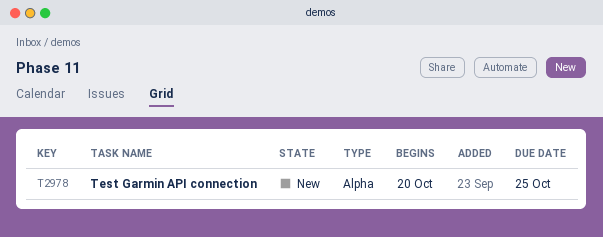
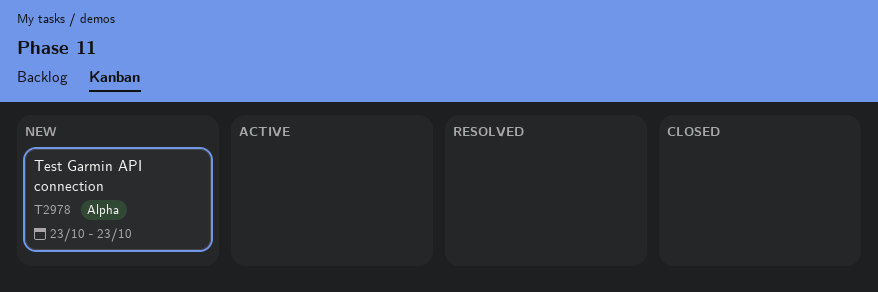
T2978, start: Oct 20 -> Oct 23
T2978, due: Oct 25 -> Oct 23

